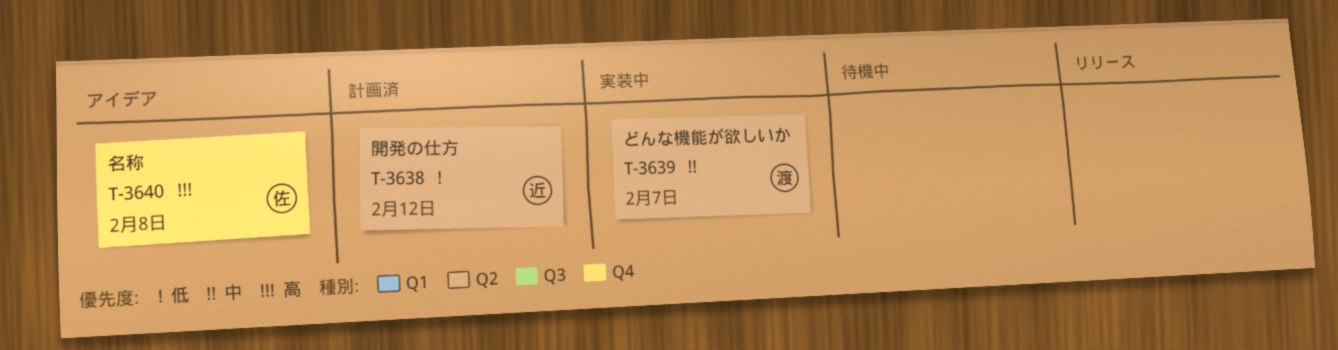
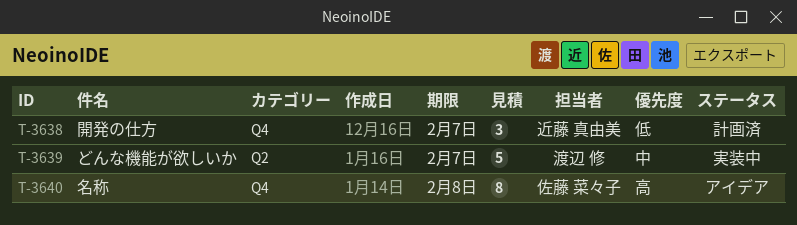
T-3638, label: Q2 -> Q4
T-3638, due: Feb 12 -> Feb 7

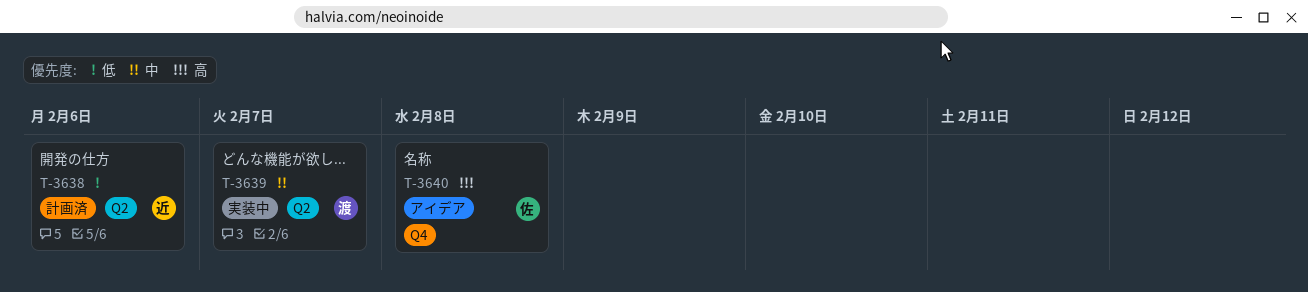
T-3638, label: Q4 -> Q2
T-3638, due: Feb 7 -> Feb 6

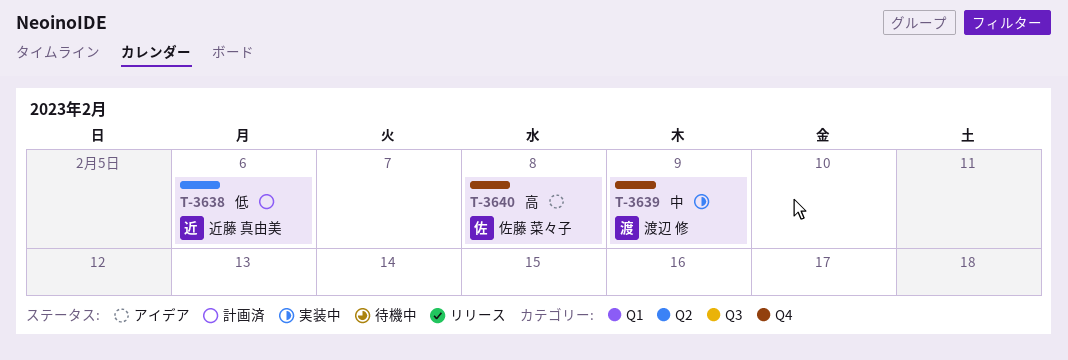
T-3639, label: Q2 -> Q4
T-3639, due: Feb 7 -> Feb 9

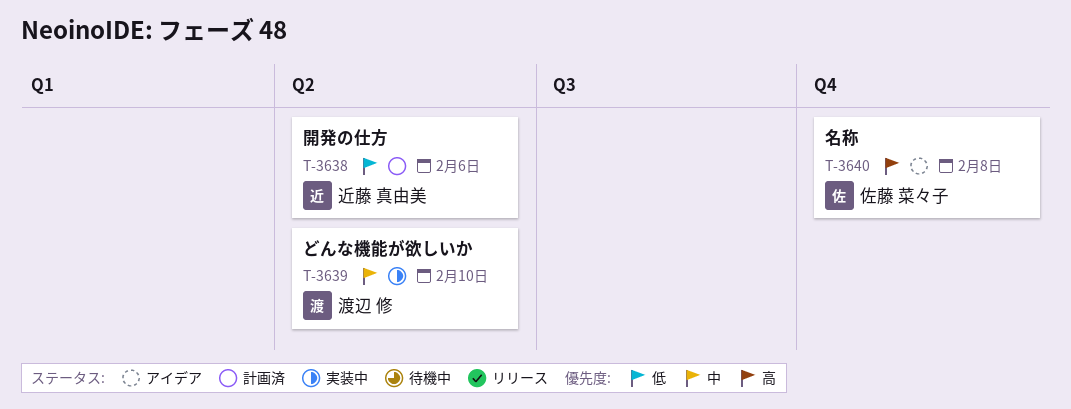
T-3639, label: Q4 -> Q2
T-3639, due: Feb 9 -> Feb 10

